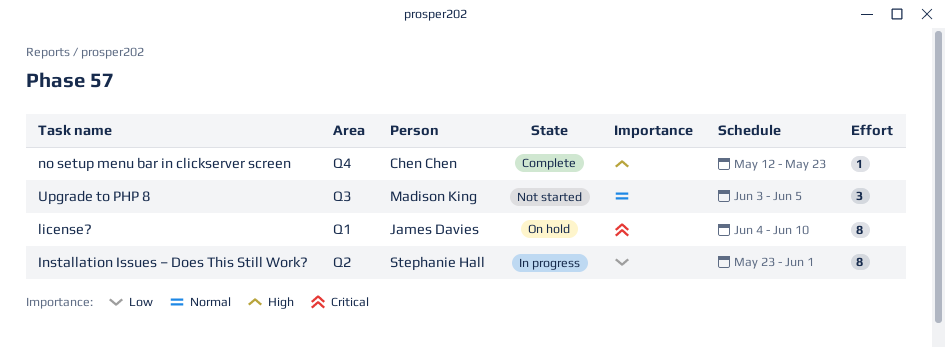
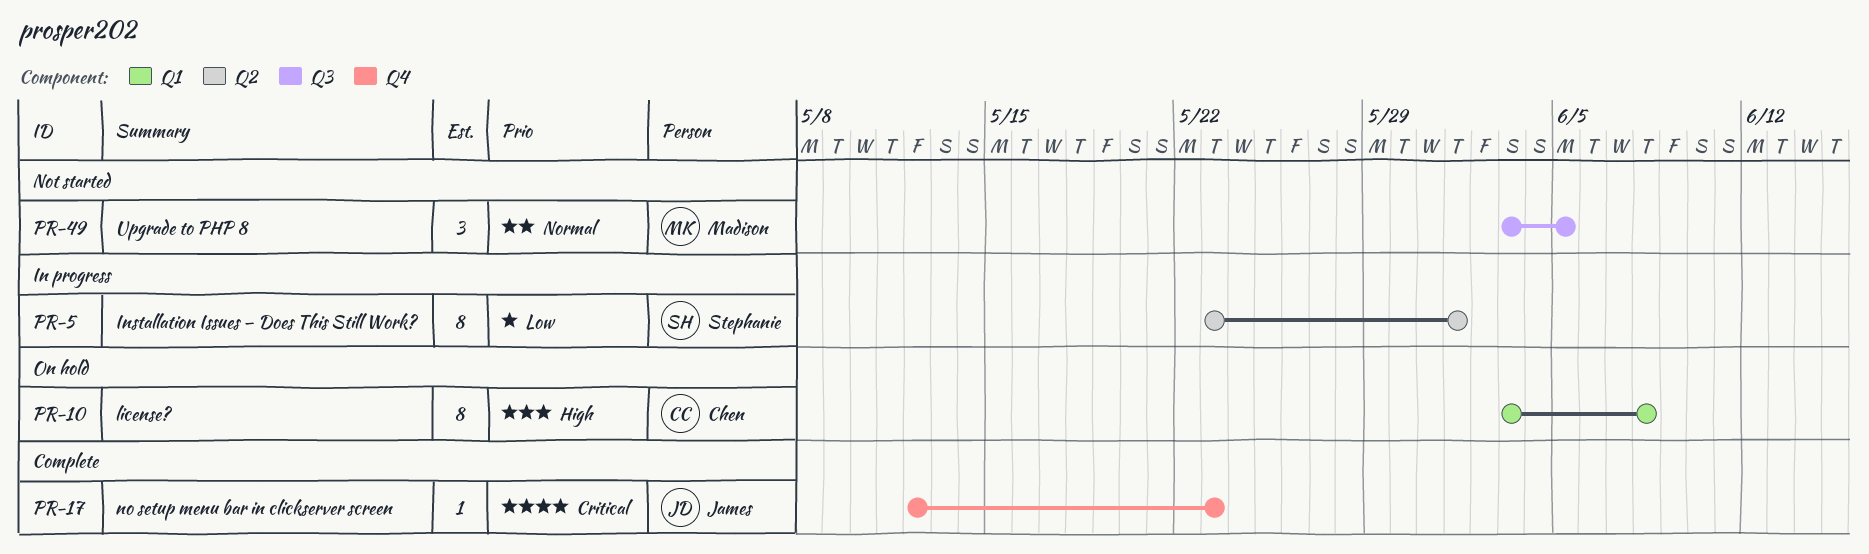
license?, owner: James Davies -> Chen Chen
license?, priority: Critical -> High
license?, start: Jun 4 -> Jun 3
license?, due: Jun 10 -> Jun 8
no setup menu bar in clickserver screen, owner: Chen Chen -> James Davies
no setup menu bar in clickserver screen, priority: High -> Critical

